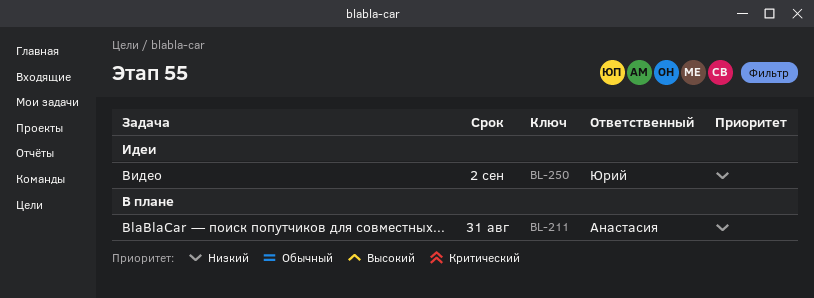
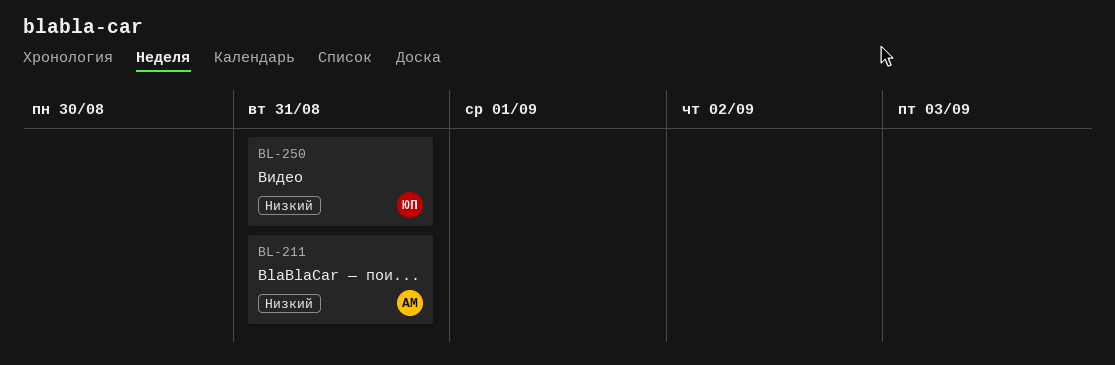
BL-250, due: Sep 2 -> Aug 31

